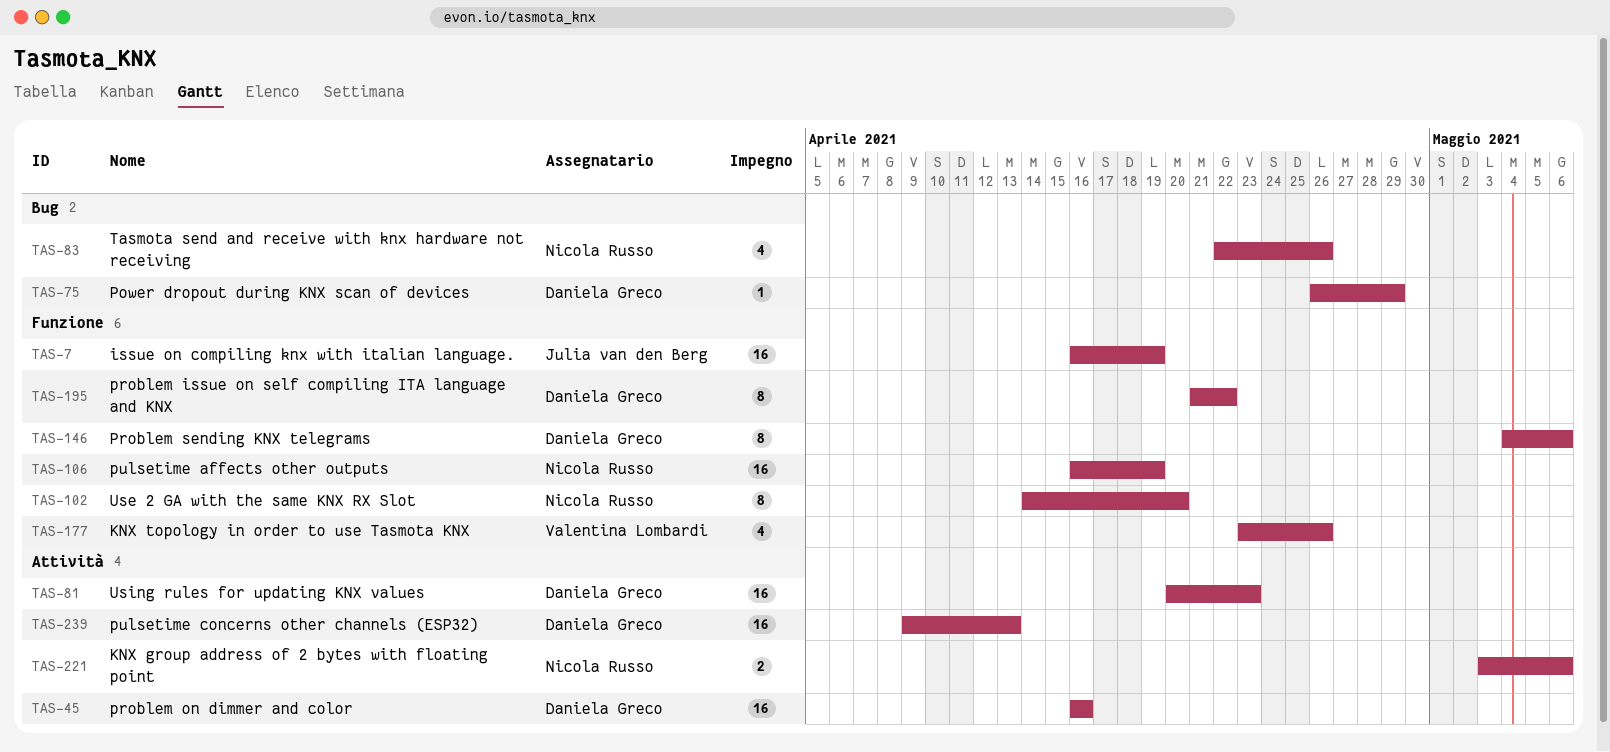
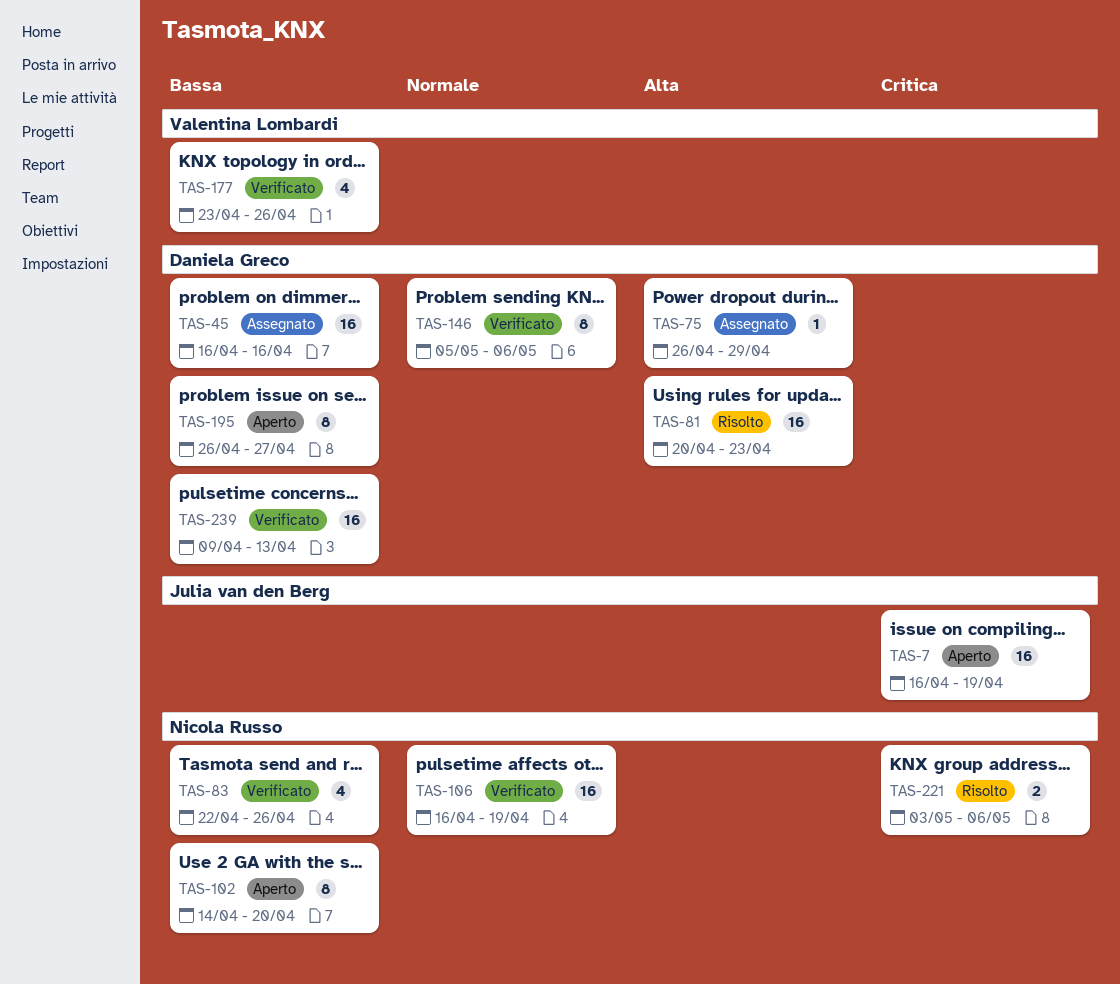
TAS-146, start: May 4 -> May 5
TAS-195, start: Apr 21 -> Apr 26
TAS-195, due: Apr 22 -> Apr 27

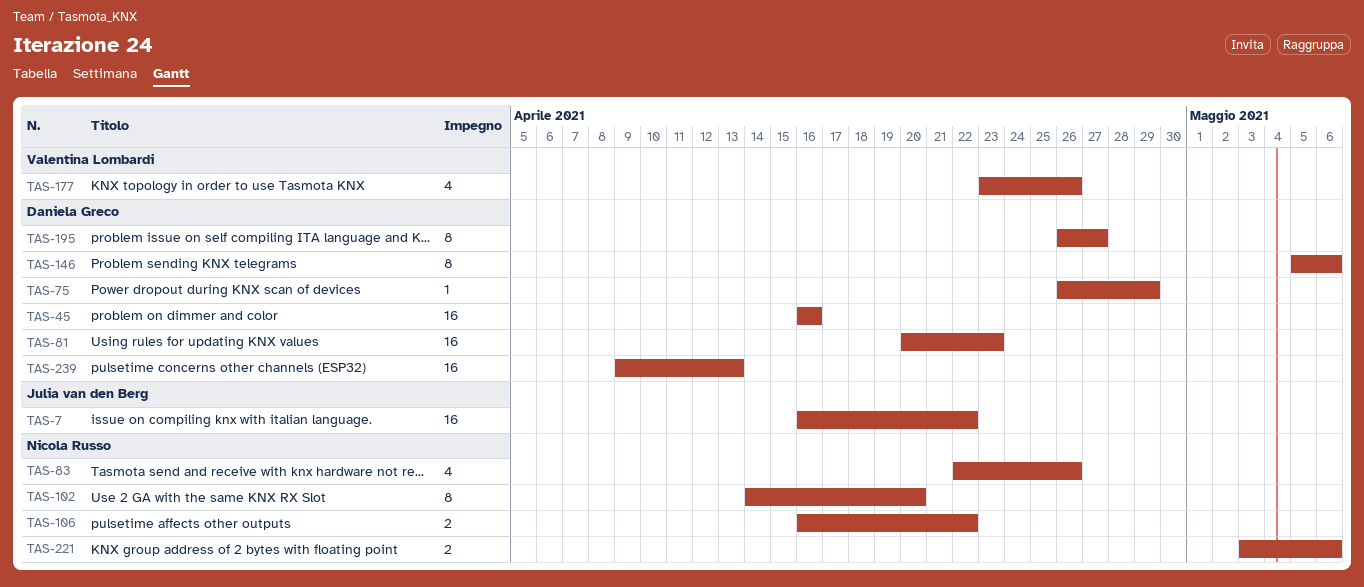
TAS-7, due: Apr 19 -> Apr 22
TAS-106, estimate: 16 -> 2
TAS-106, due: Apr 19 -> Apr 22

